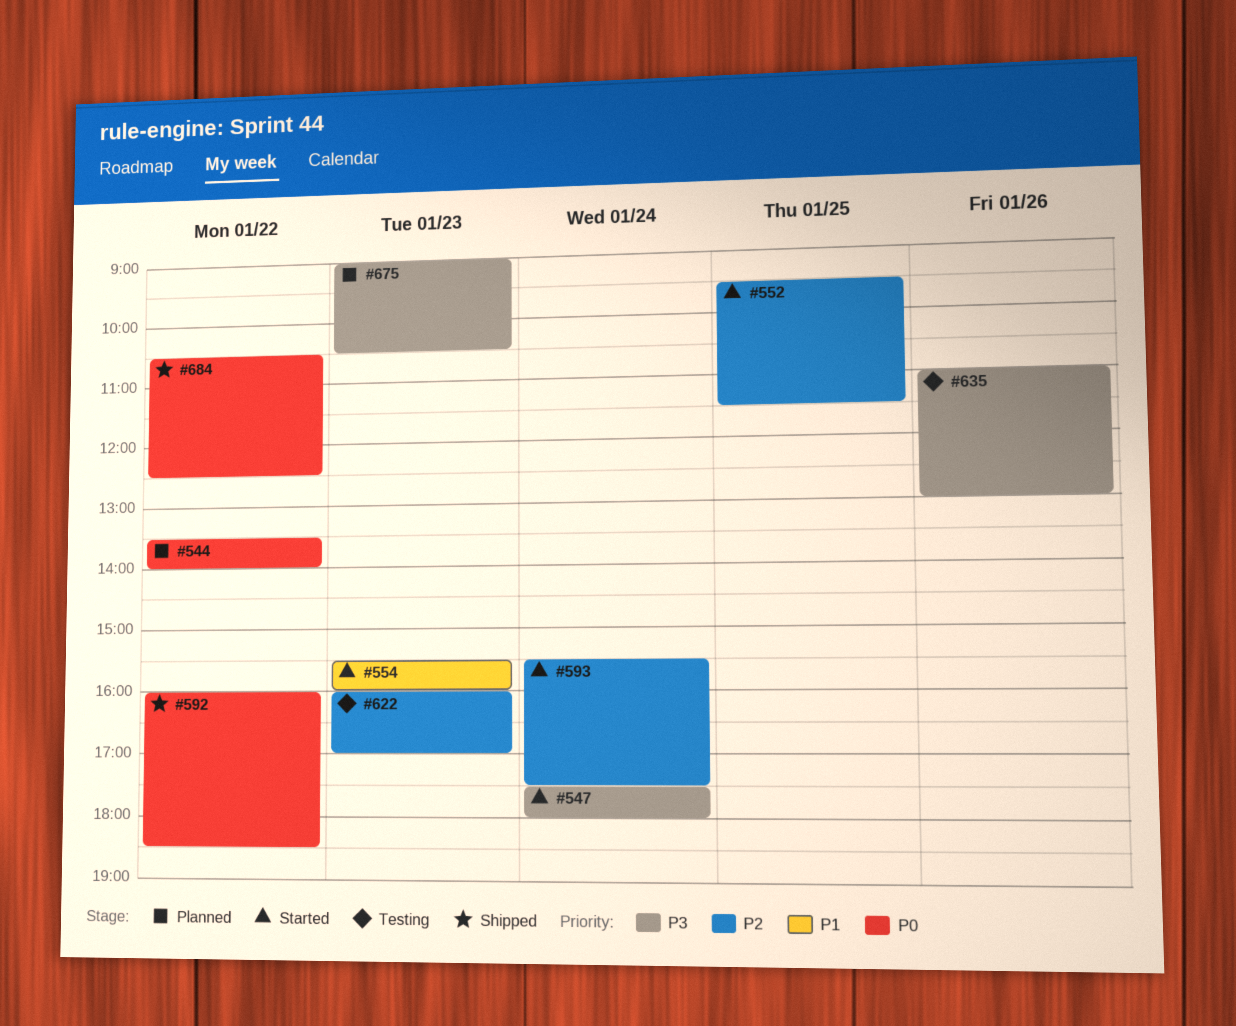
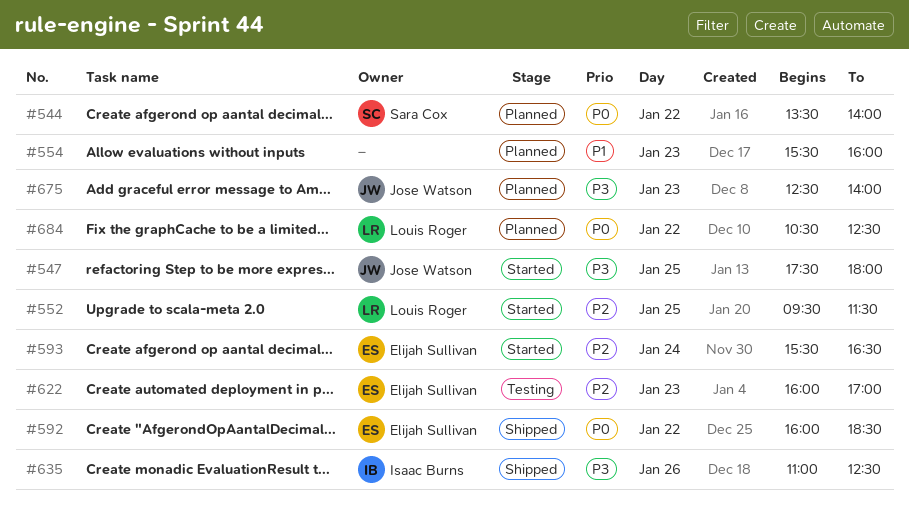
#547, day: Jan 24 -> Jan 25
#554, status: Started -> Planned
#593, ends: 17:30 -> 16:30
#635, status: Testing -> Shipped
#635, ends: 13:00 -> 12:30
#675, begins: 09:00 -> 12:30
#675, ends: 10:30 -> 14:00
#684, status: Shipped -> Planned

